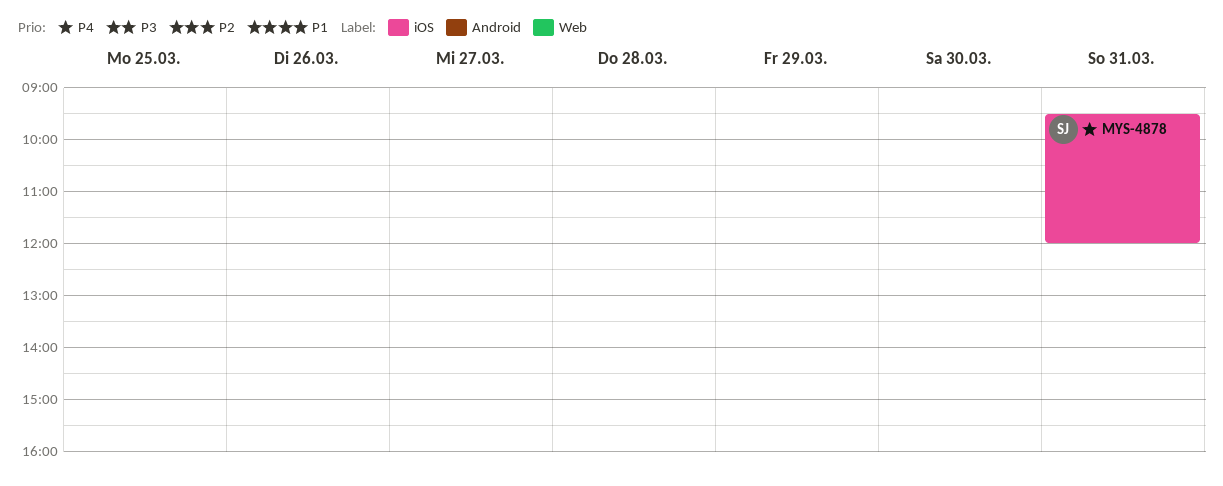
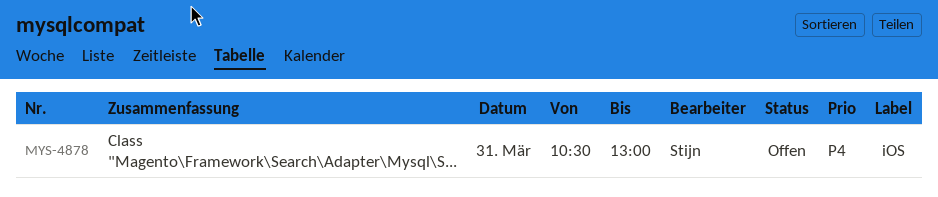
MYS-4878, begins: 09:30 -> 10:30
MYS-4878, ends: 12:00 -> 13:00

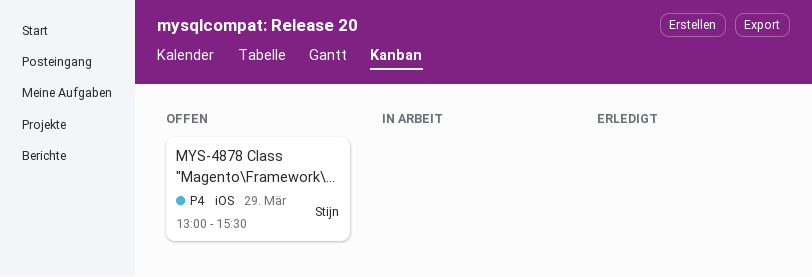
MYS-4878, day: Mar 31 -> Mar 29
MYS-4878, begins: 10:30 -> 13:00
MYS-4878, ends: 13:00 -> 15:30

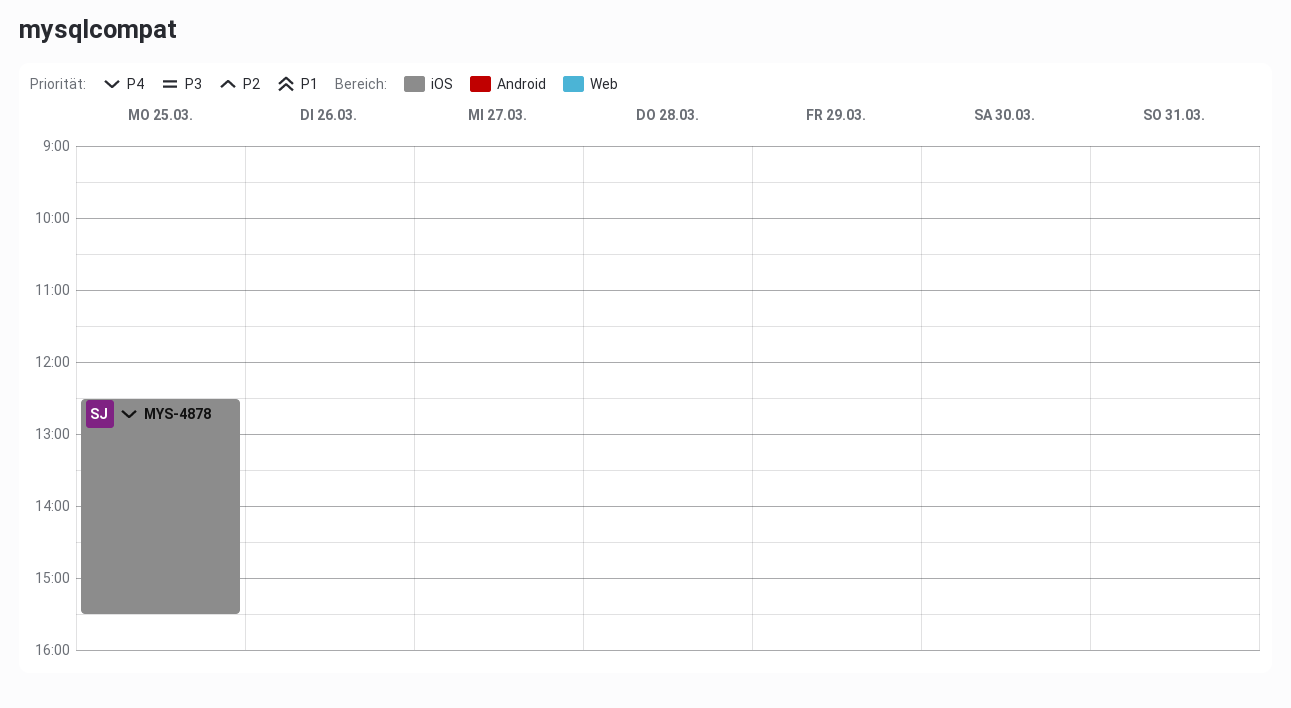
MYS-4878, day: Mar 29 -> Mar 25
MYS-4878, begins: 13:00 -> 12:30

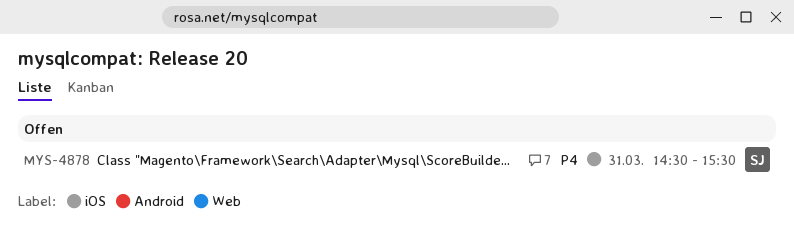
MYS-4878, day: Mar 25 -> Mar 31
MYS-4878, begins: 12:30 -> 14:30

